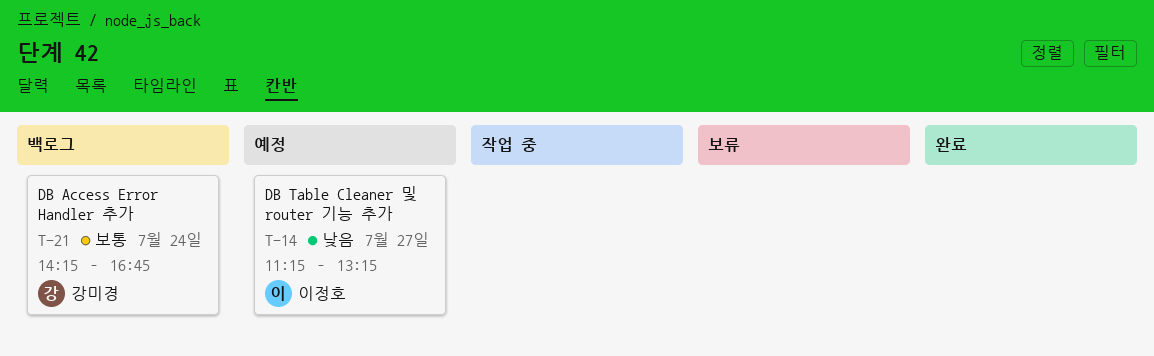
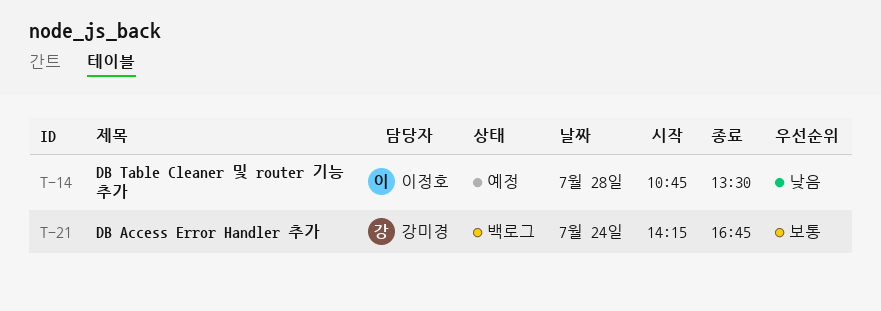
T-14, day: Jul 27 -> Jul 28
T-14, begins: 11:15 -> 10:45
T-14, ends: 13:15 -> 13:30

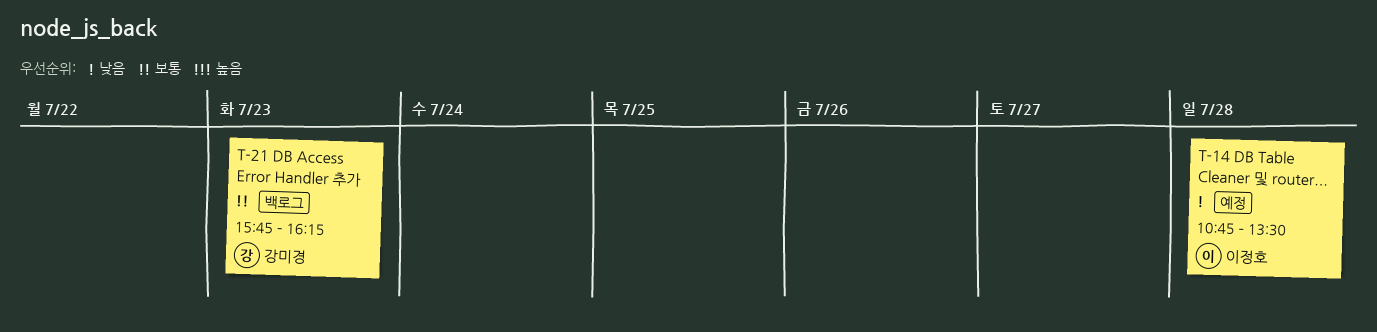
T-21, day: Jul 24 -> Jul 23
T-21, begins: 14:15 -> 15:45
T-21, ends: 16:45 -> 16:15

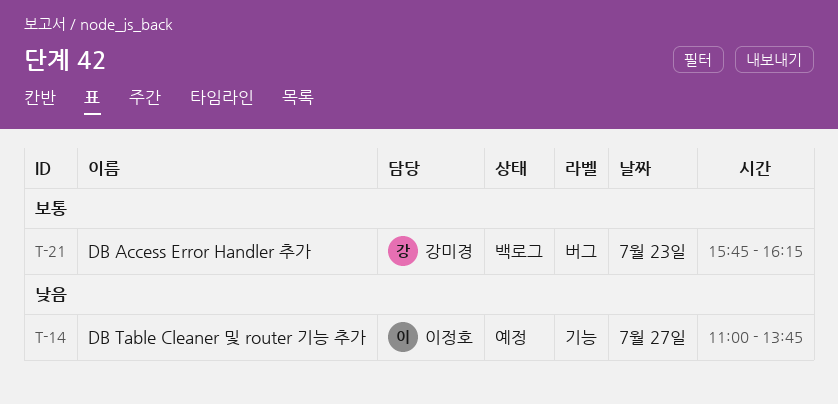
T-14, day: Jul 28 -> Jul 27
T-14, begins: 10:45 -> 11:00
T-14, ends: 13:30 -> 13:45

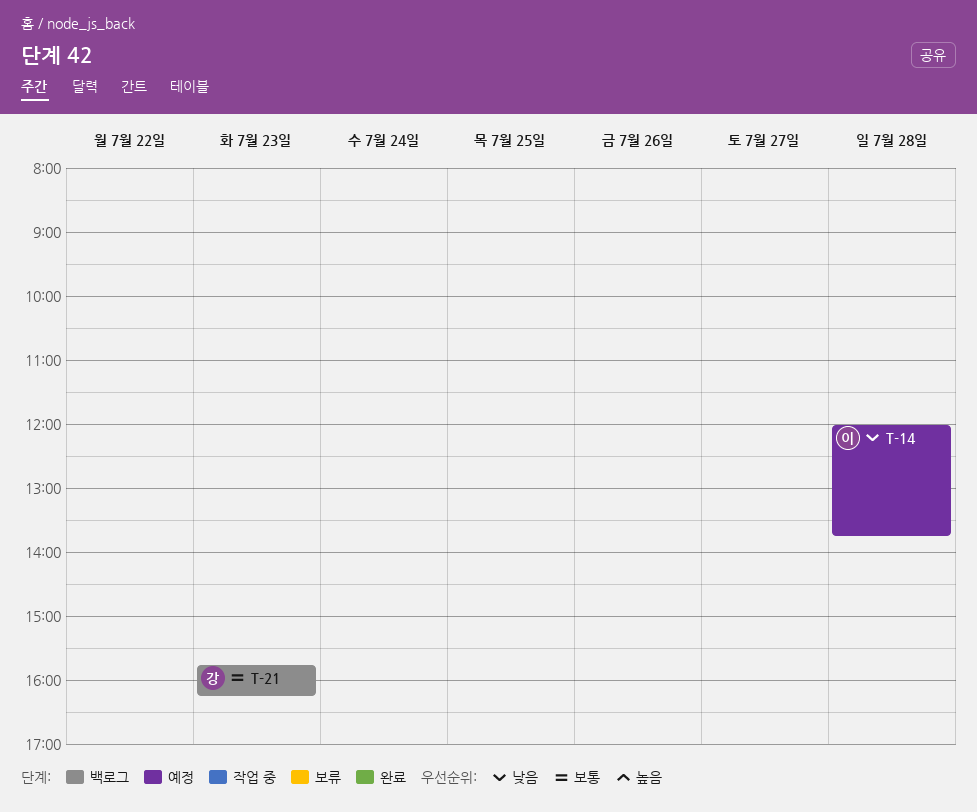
T-14, day: Jul 27 -> Jul 28
T-14, begins: 11:00 -> 12:00

